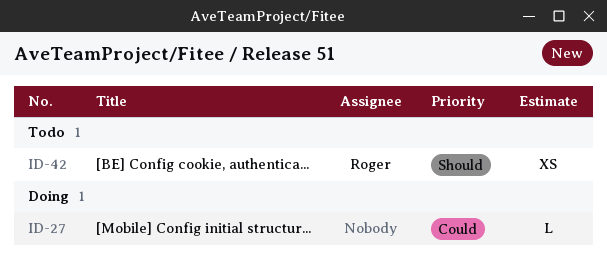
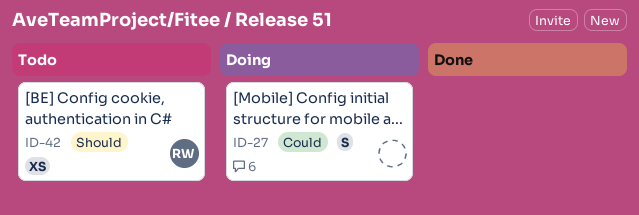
ID-27, estimate: L -> S

